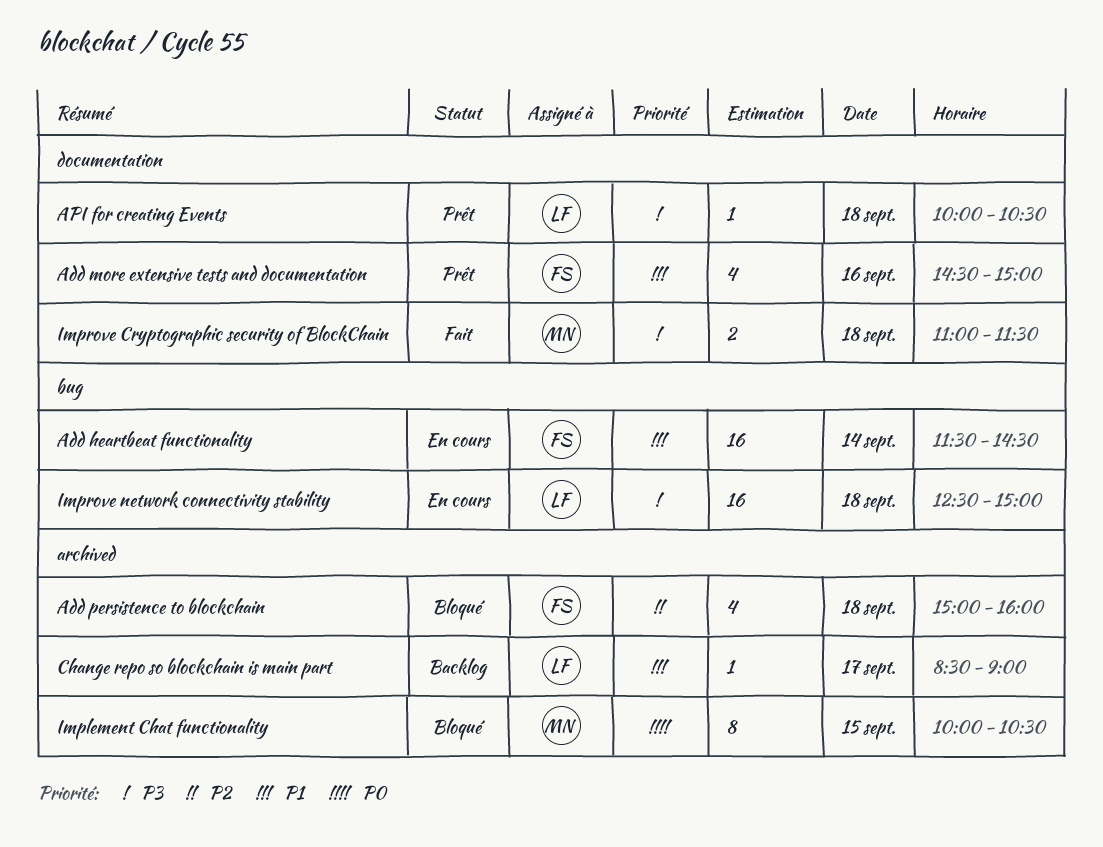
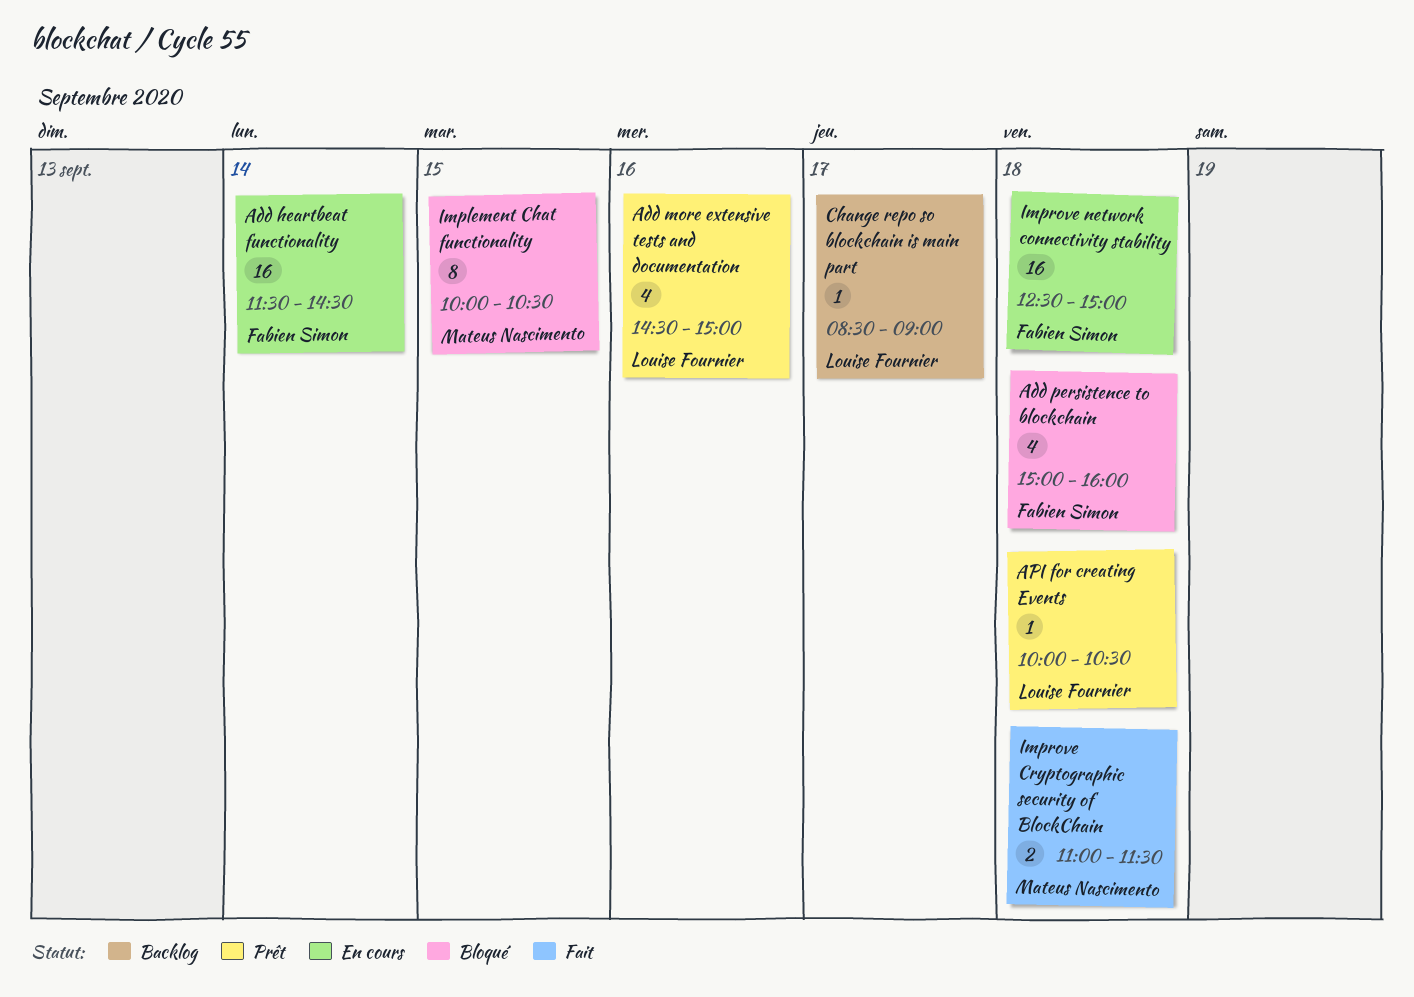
Add more extensive tests and documentation, owner: Fabien Simon -> Louise Fournier
Improve network connectivity stability, owner: Louise Fournier -> Fabien Simon

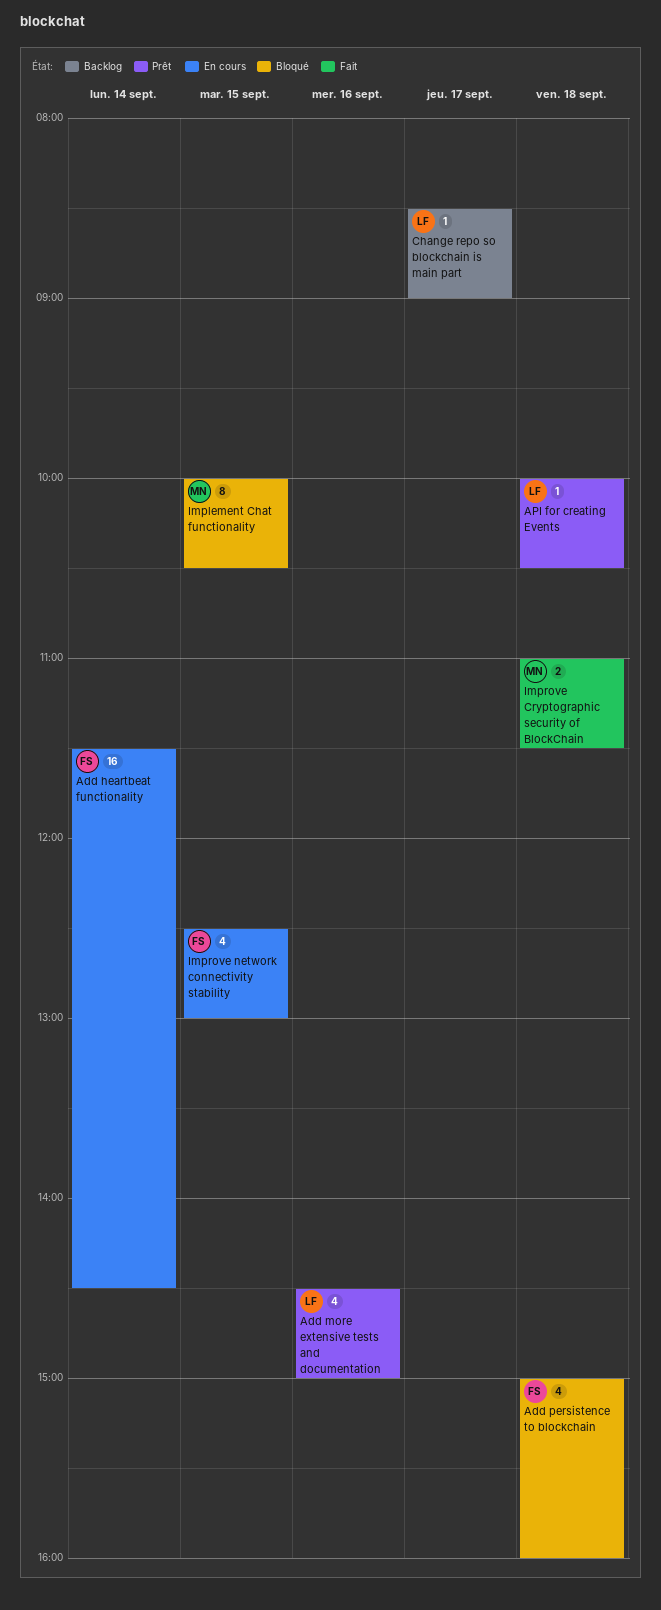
Improve network connectivity stability, estimate: 16 -> 4
Improve network connectivity stability, day: Sep 18 -> Sep 15
Improve network connectivity stability, ends: 15:00 -> 13:00

